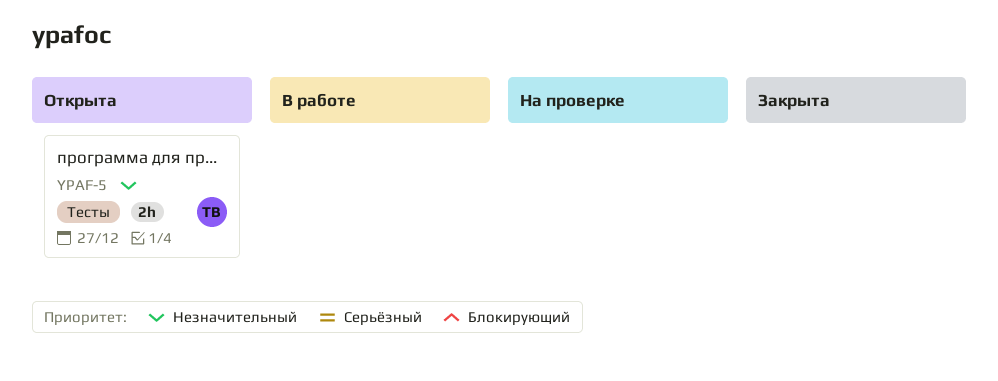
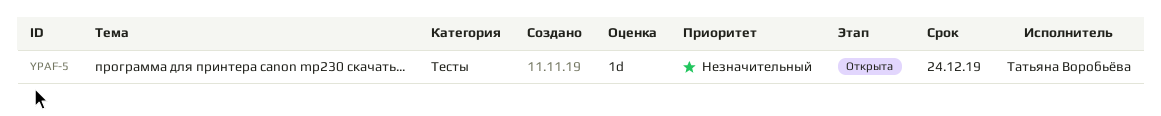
YPAF-5, estimate: 2h -> 1d
YPAF-5, due: Dec 27 -> Dec 24

